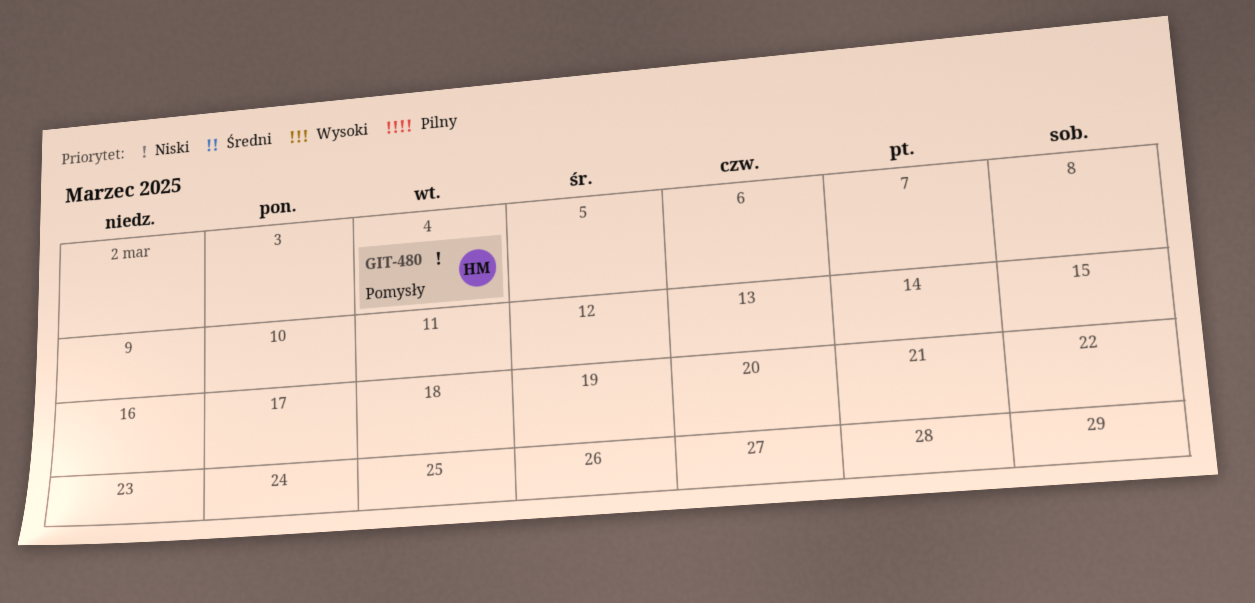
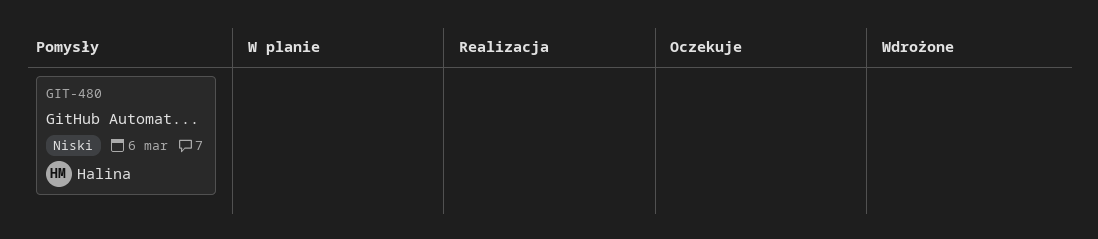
GIT-480, due: Mar 4 -> Mar 6

